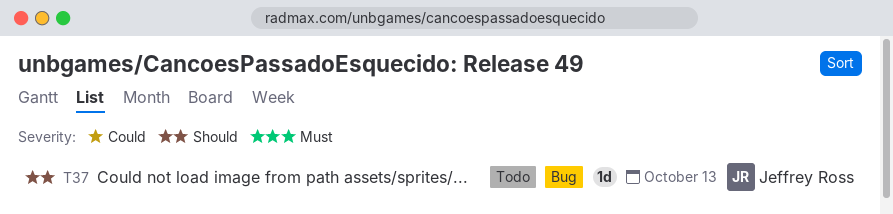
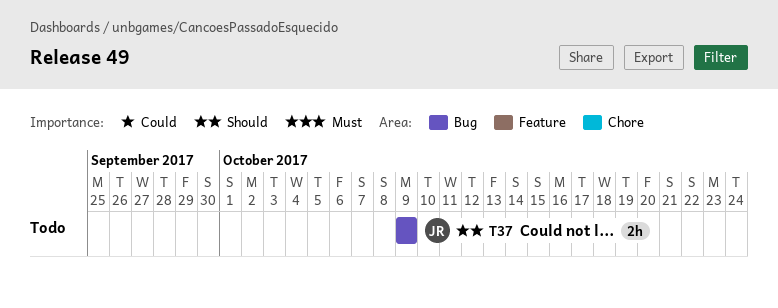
T37, estimate: 1d -> 2h
T37, due: Oct 13 -> Oct 9

